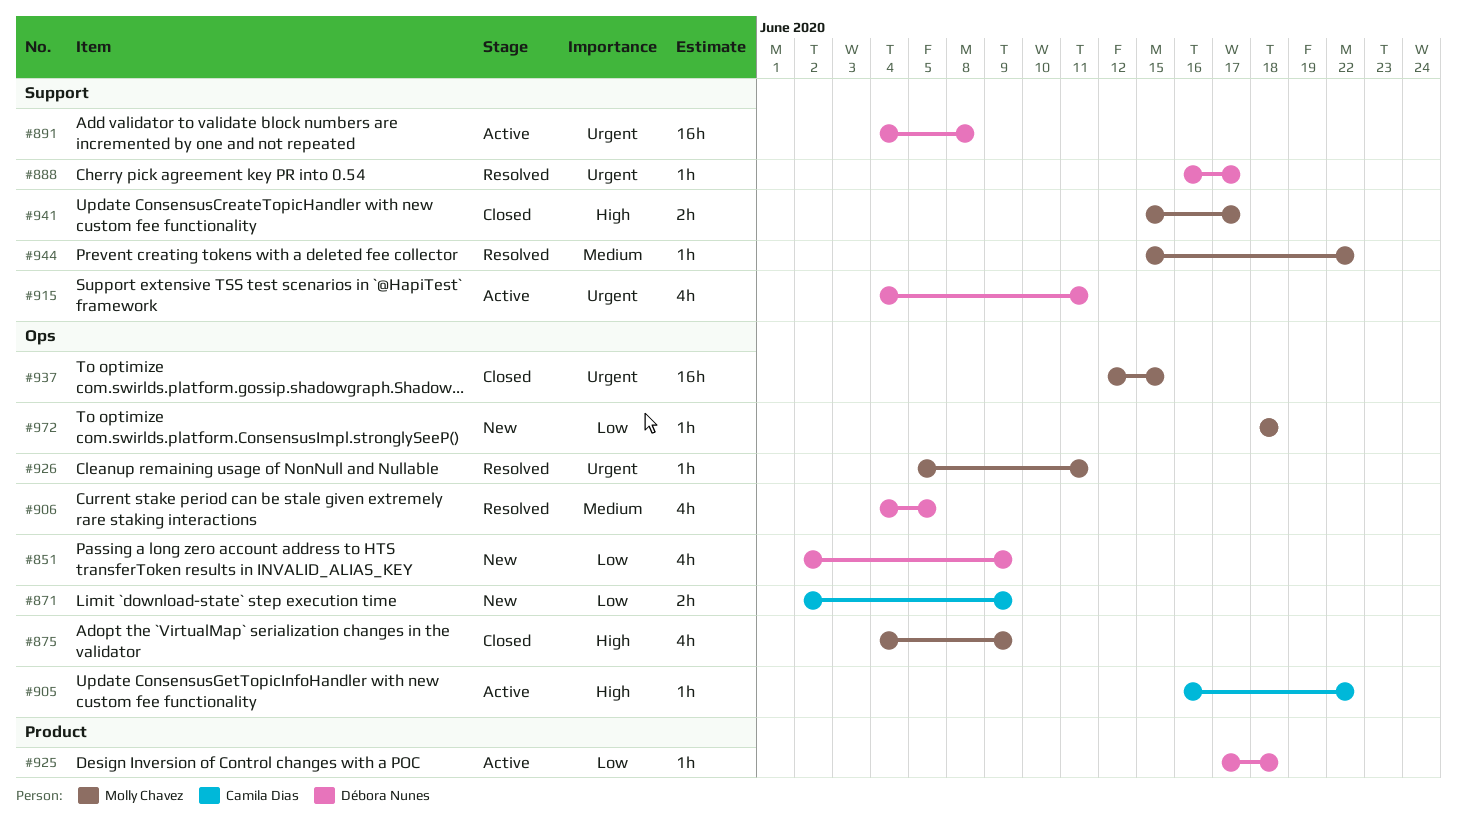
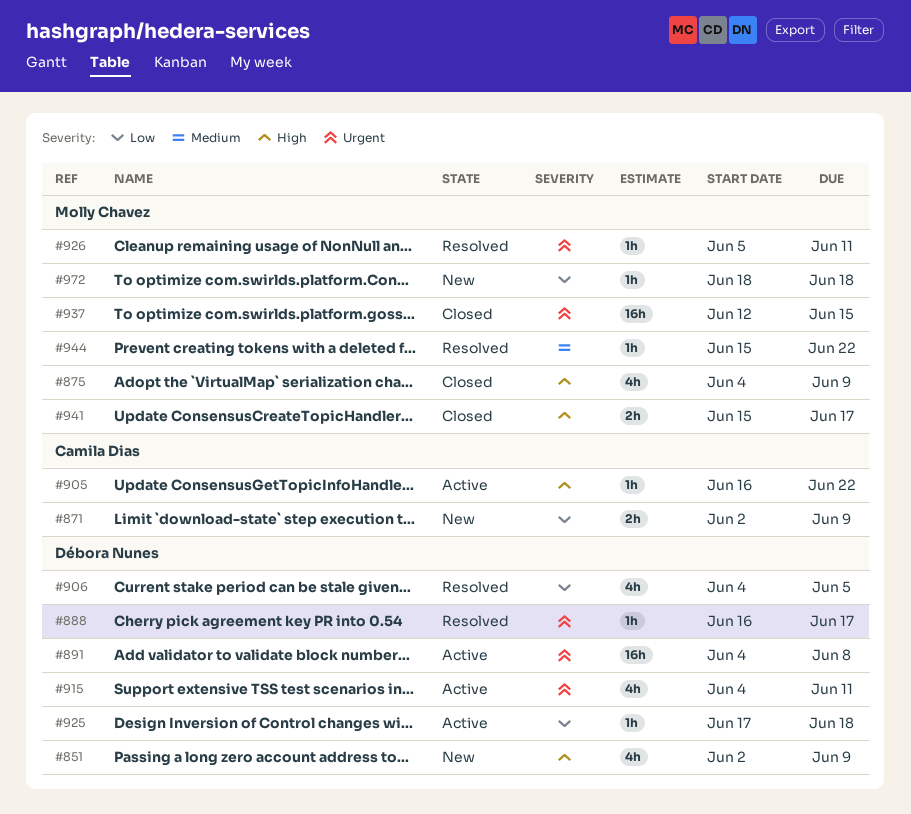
#851, priority: Low -> High
#906, priority: Medium -> Low

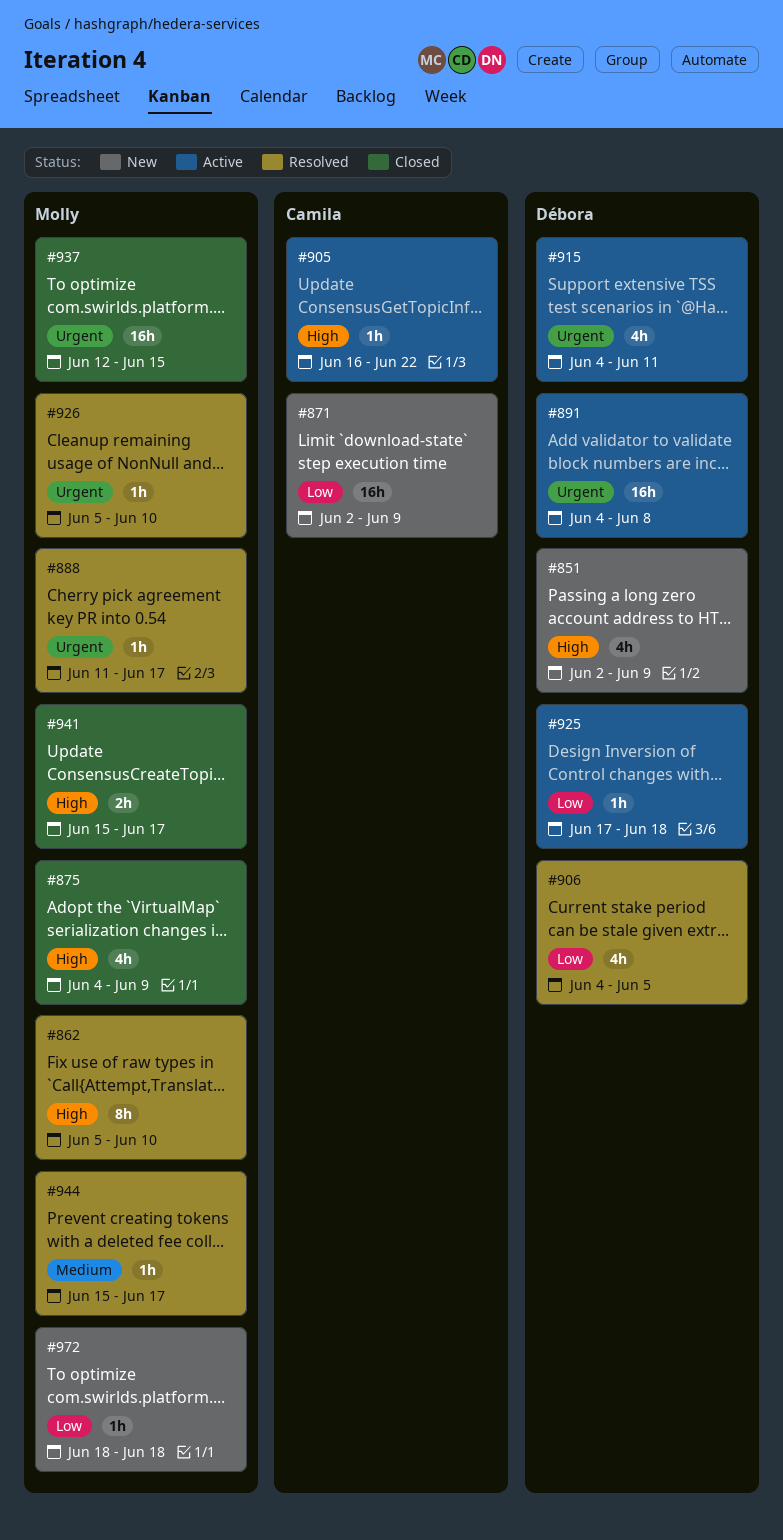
#862: none -> present
#871, estimate: 2h -> 16h
#888, owner: Débora Nunes -> Molly Chavez
#888, start: Jun 16 -> Jun 11
#926, due: Jun 11 -> Jun 10
#944, due: Jun 22 -> Jun 17

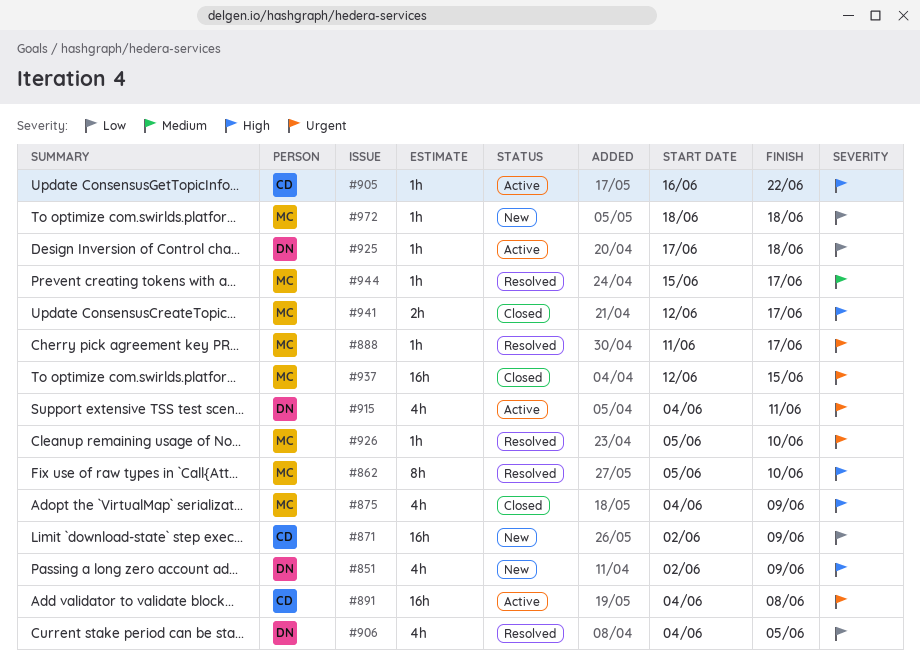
#891, owner: Débora -> Camila
#941, start: Jun 15 -> Jun 12

